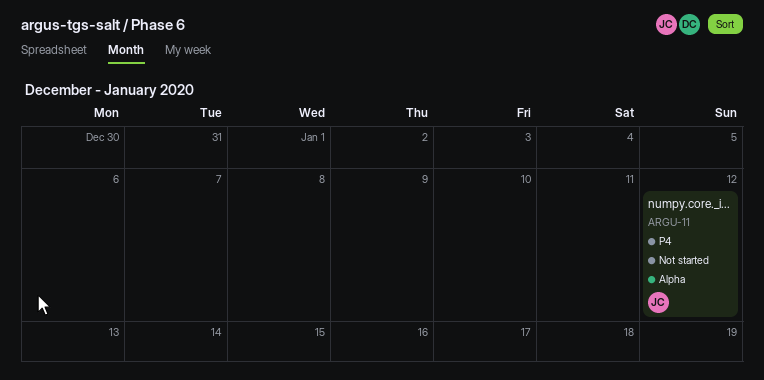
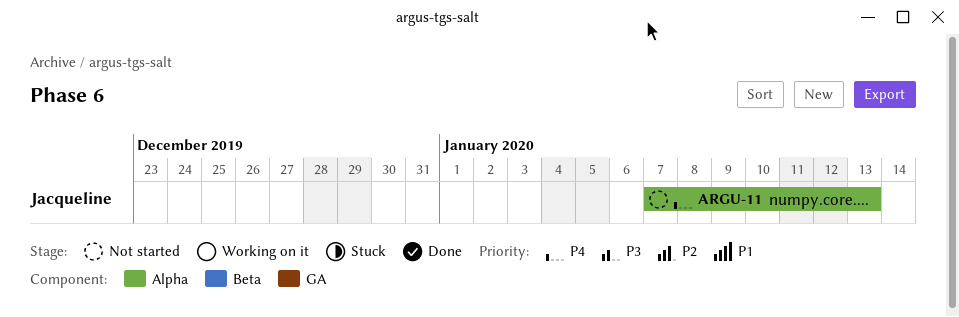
ARGU-11, due: Jan 12 -> Jan 13

